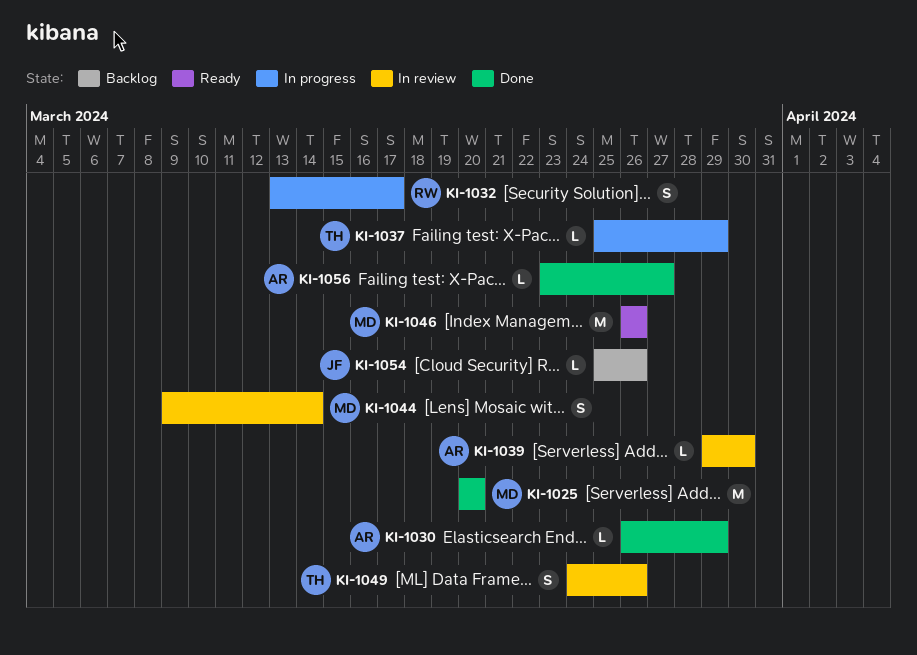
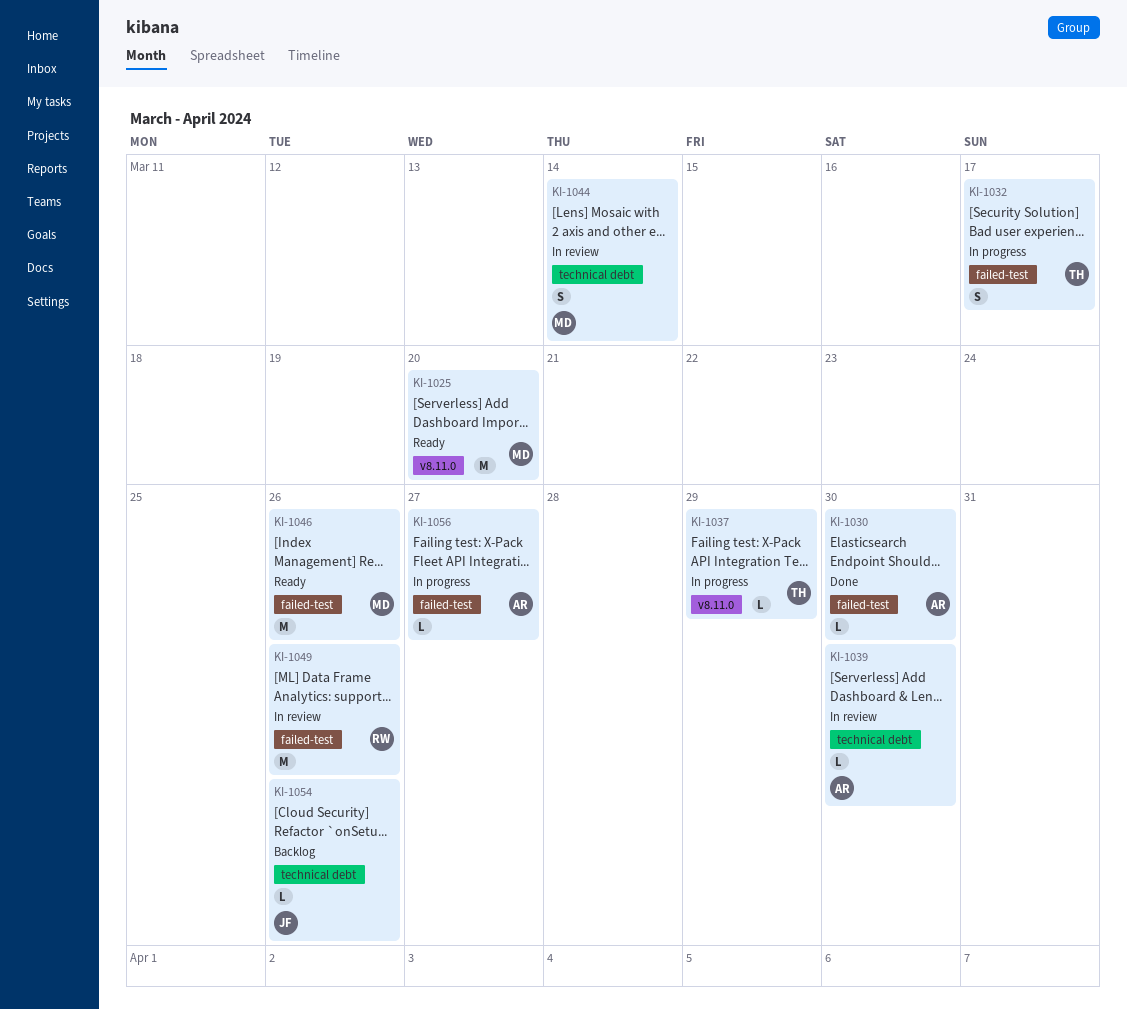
KI-1025, status: Done -> Ready
KI-1030, due: Mar 29 -> Mar 30
KI-1032, owner: RW -> TH
KI-1049, owner: TH -> RW
KI-1049, estimate: S -> M
KI-1056, status: Done -> In progress

